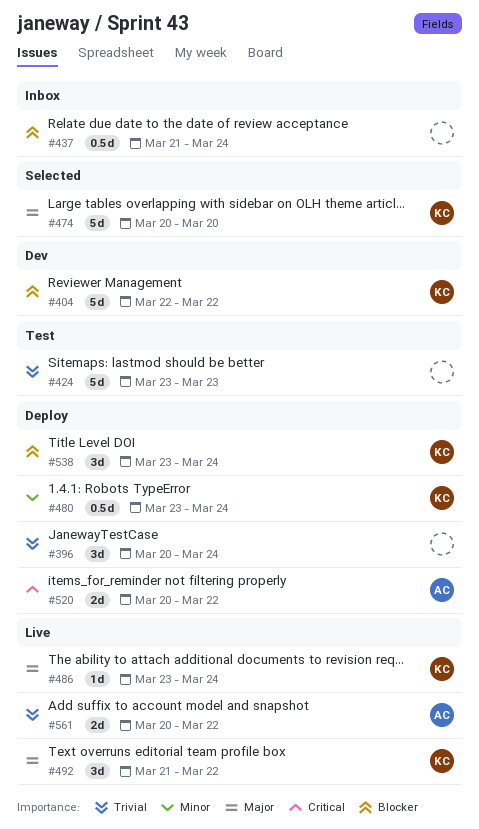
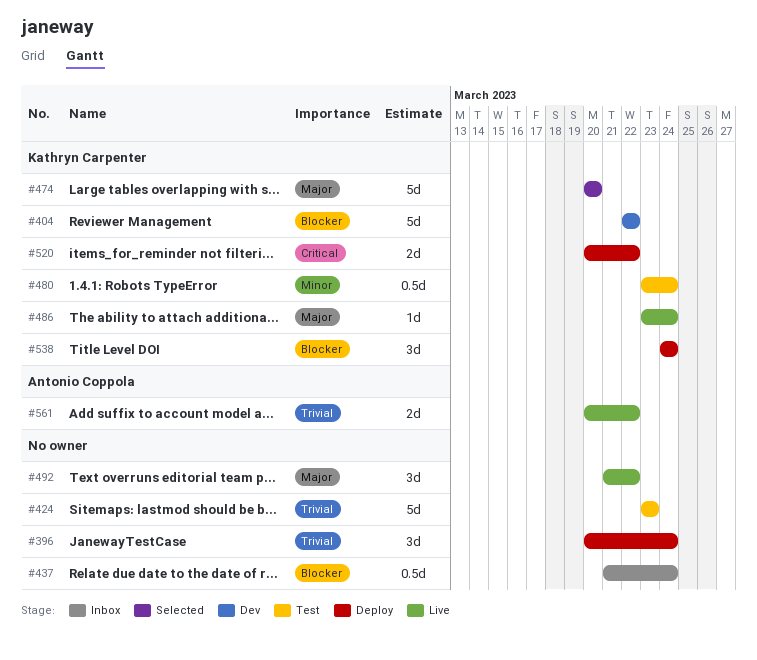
#480, status: Deploy -> Test
#492, owner: Kathryn Carpenter -> none
#520, owner: Antonio Coppola -> Kathryn Carpenter
#538, start: Mar 23 -> Mar 24

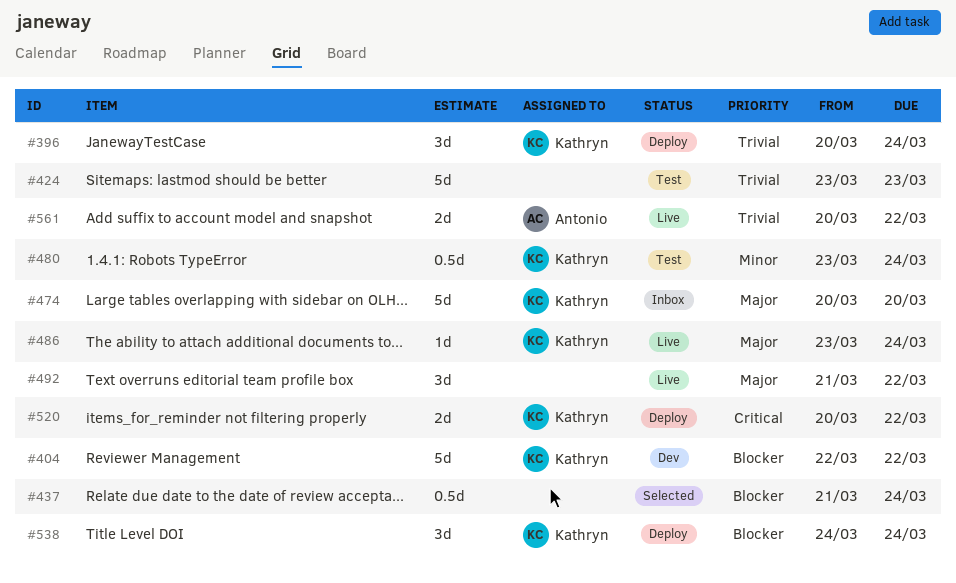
#396, owner: none -> Kathryn Carpenter
#437, status: Inbox -> Selected
#474, status: Selected -> Inbox

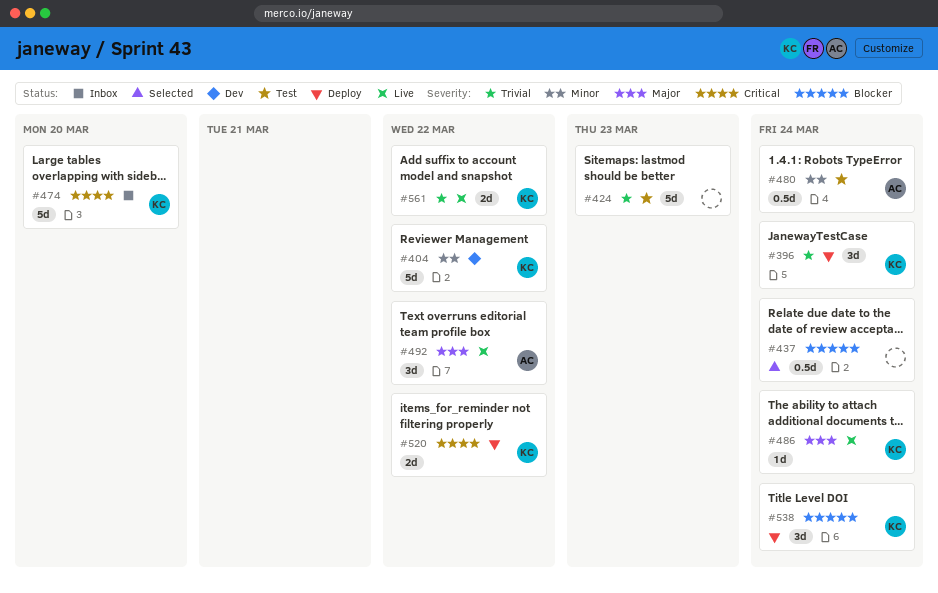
#404, priority: Blocker -> Minor
#474, priority: Major -> Critical
#480, owner: Kathryn -> Antonio
#492, owner: none -> Antonio
#561, owner: Antonio -> Kathryn

